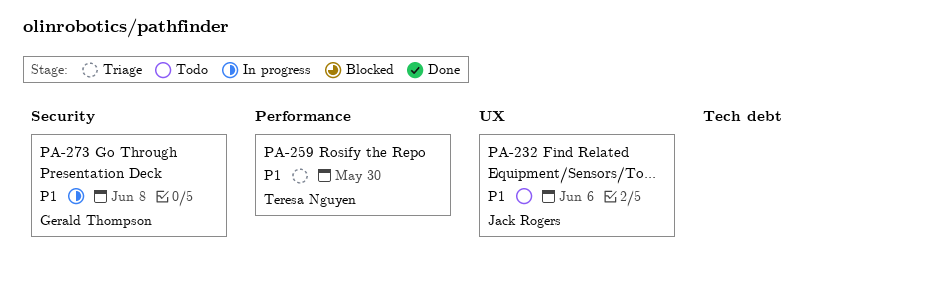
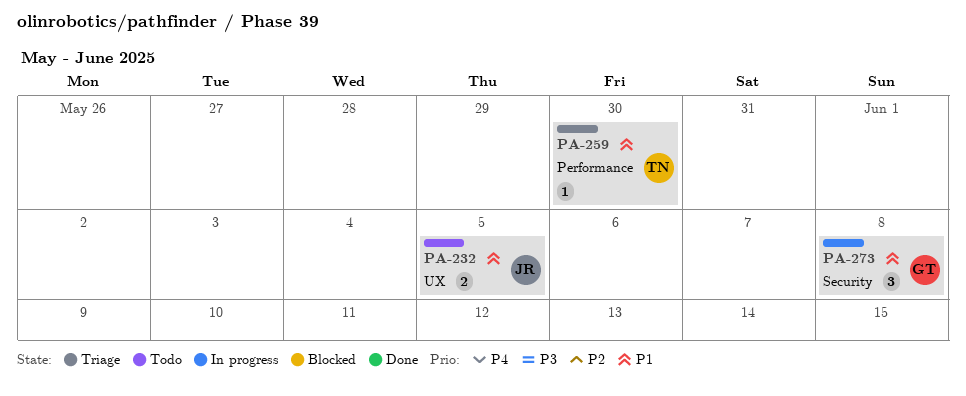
PA-232, due: Jun 6 -> Jun 5

